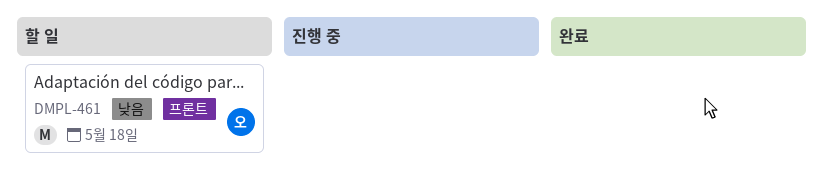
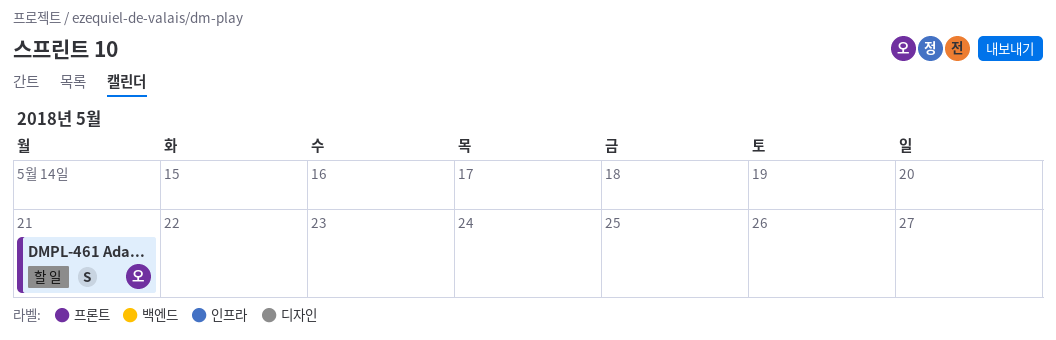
DMPL-461, estimate: M -> S
DMPL-461, due: May 18 -> May 21

